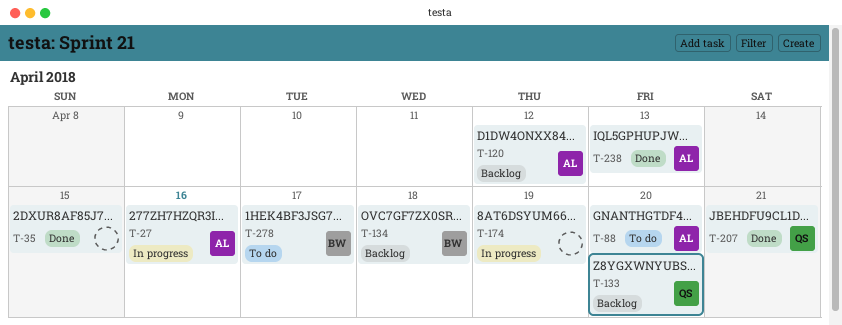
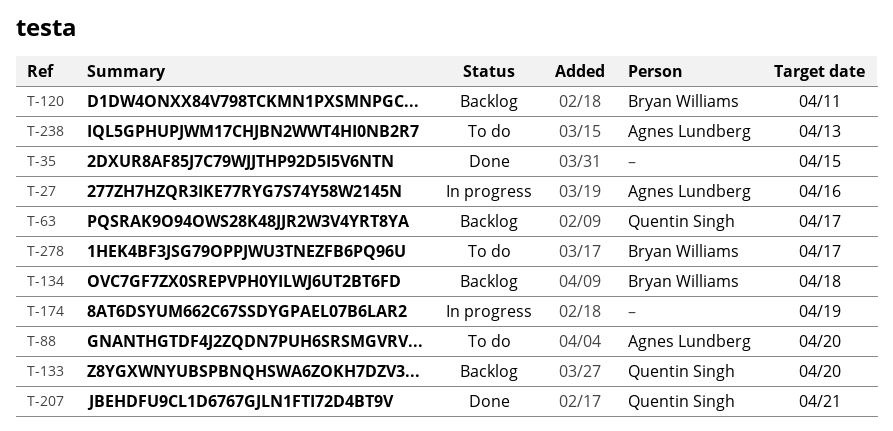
T-63: none -> present
T-120, owner: Agnes Lundberg -> Bryan Williams
T-120, due: Apr 12 -> Apr 11
T-238, status: Done -> To do

